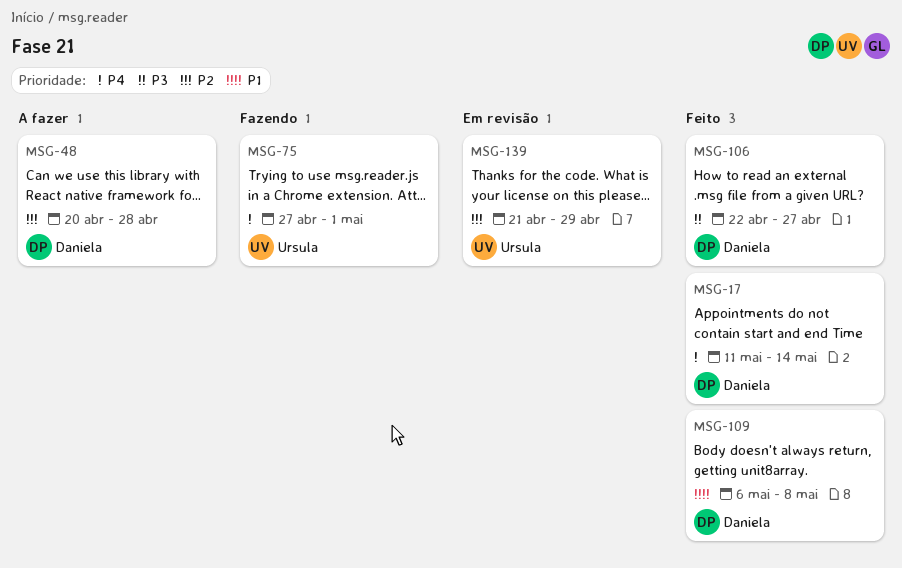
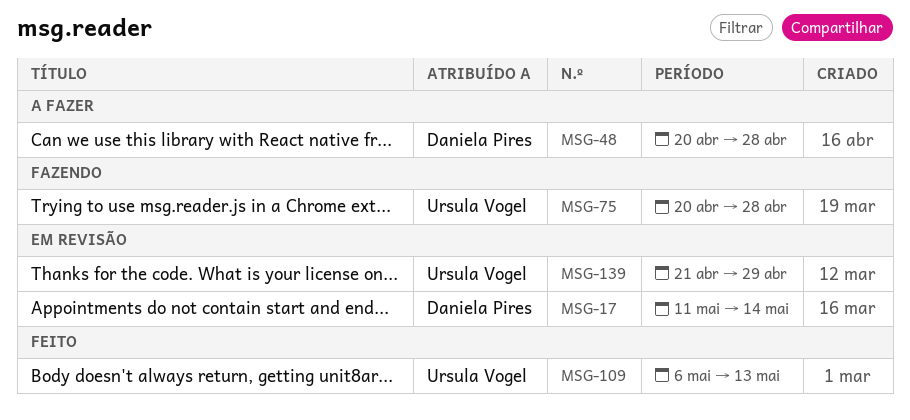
MSG-17, status: Feito -> Em revisão
MSG-75, start: Apr 27 -> Apr 20
MSG-75, due: May 1 -> Apr 28
MSG-106: present -> none
MSG-109, owner: Daniela Pires -> Ursula Vogel
MSG-109, due: May 8 -> May 13

